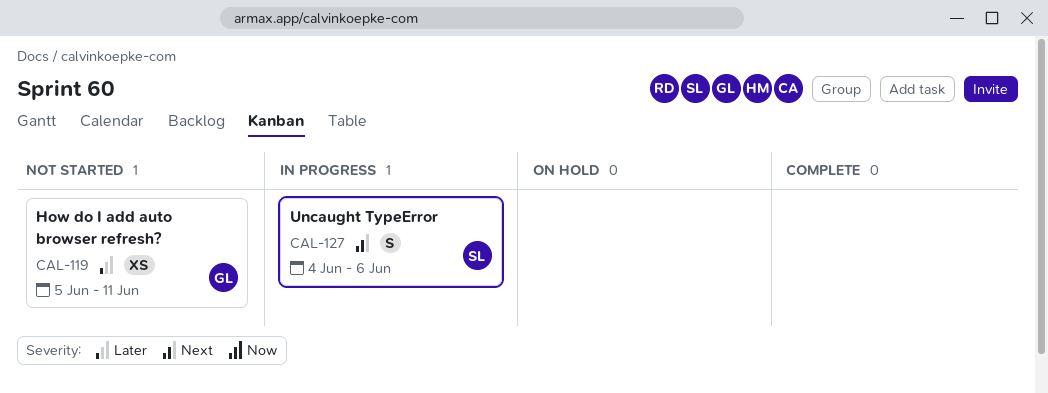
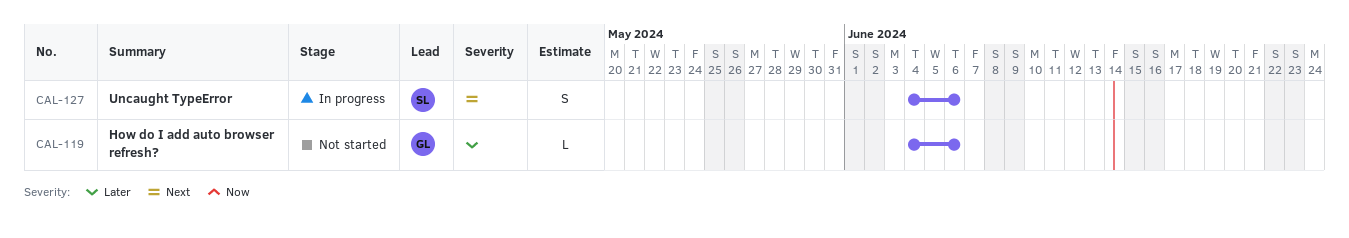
CAL-119, estimate: XS -> L
CAL-119, start: Jun 5 -> Jun 4
CAL-119, due: Jun 11 -> Jun 6

